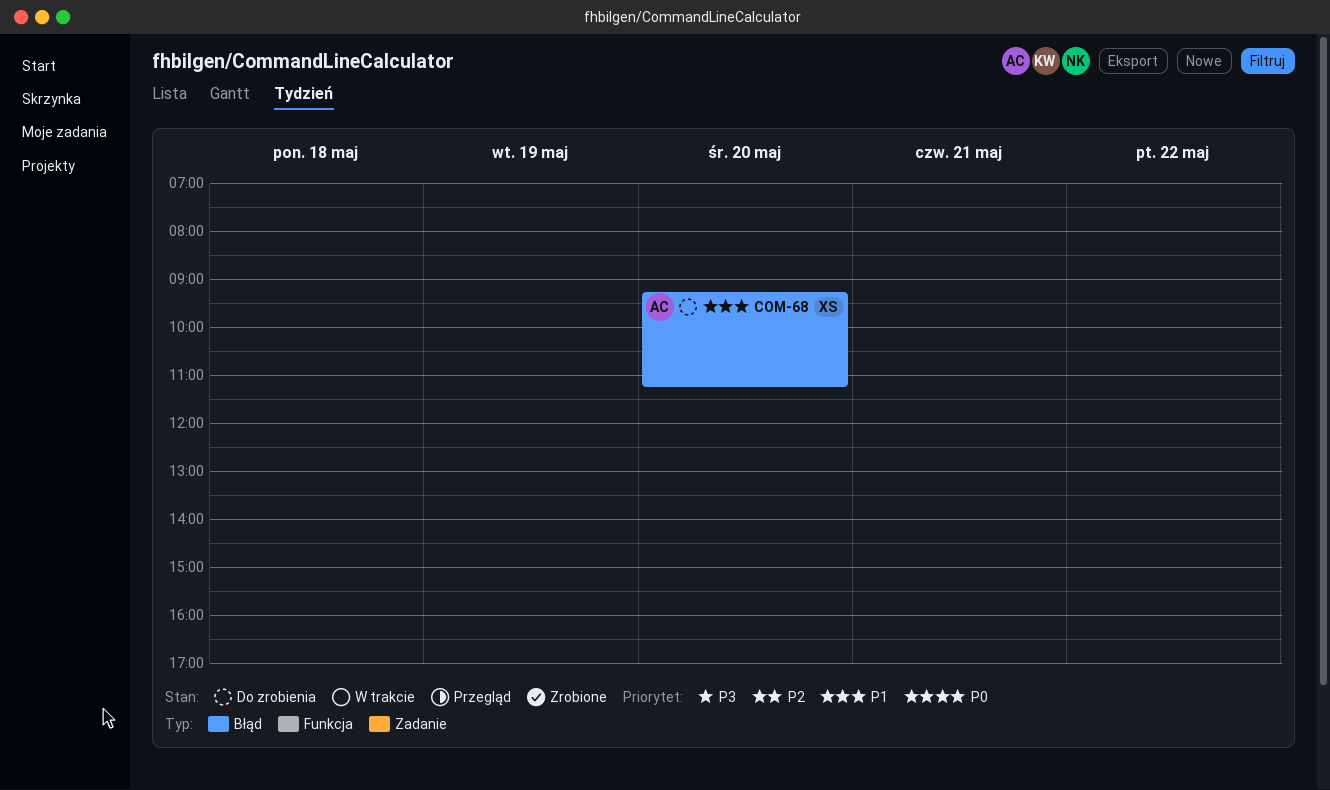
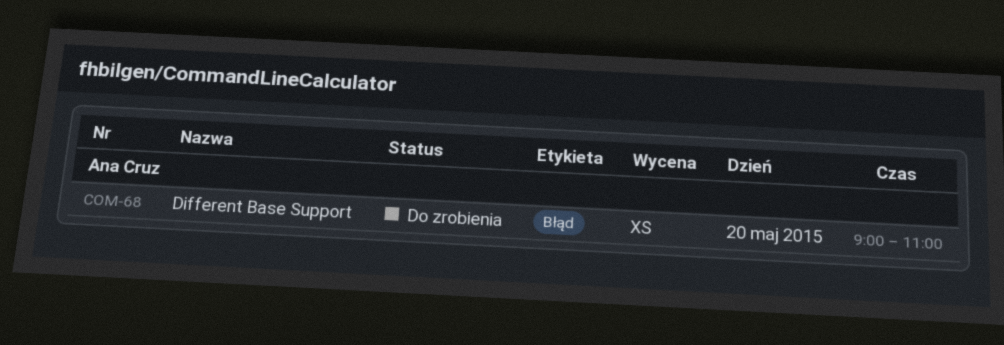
COM-68, begins: 09:15 -> 09:00
COM-68, ends: 11:15 -> 11:00

